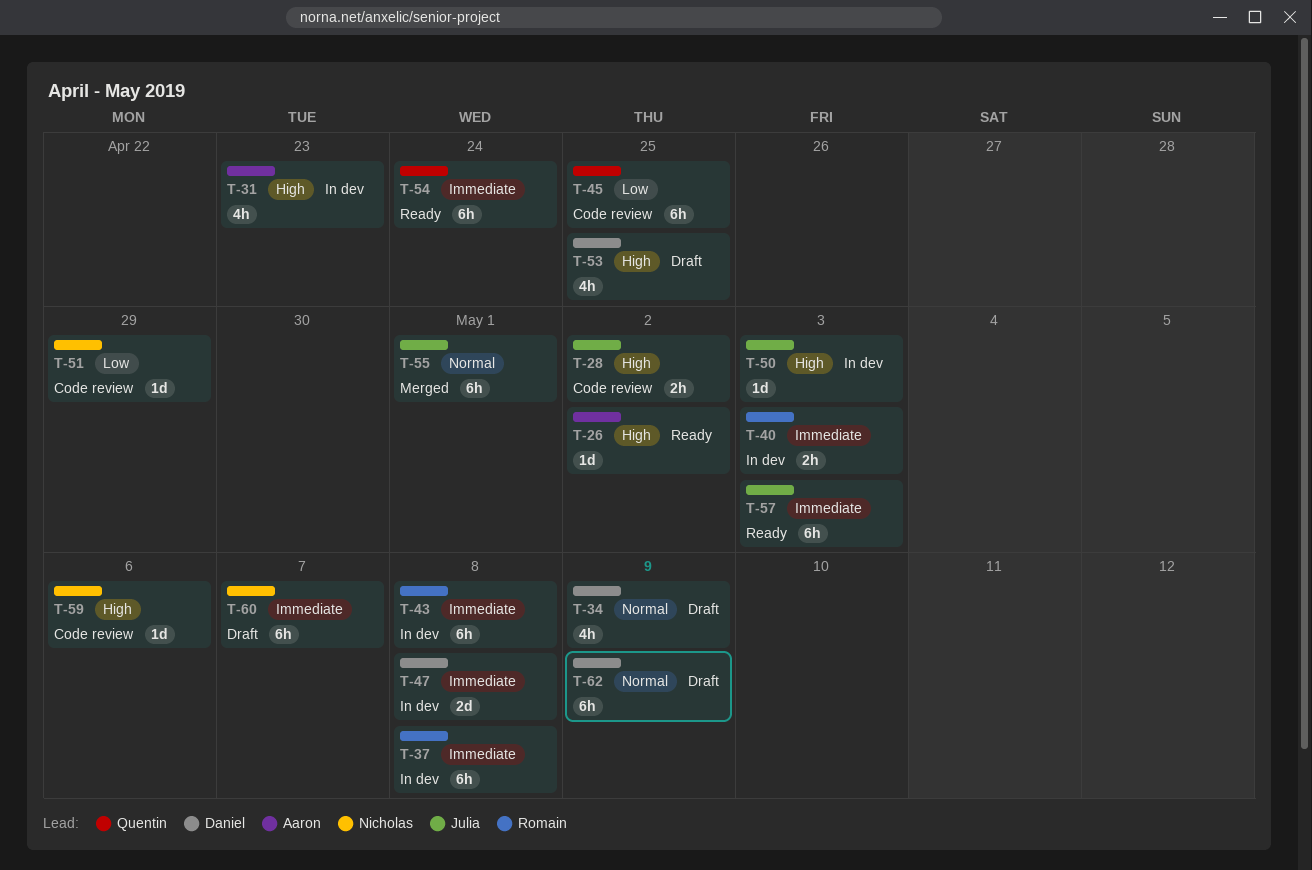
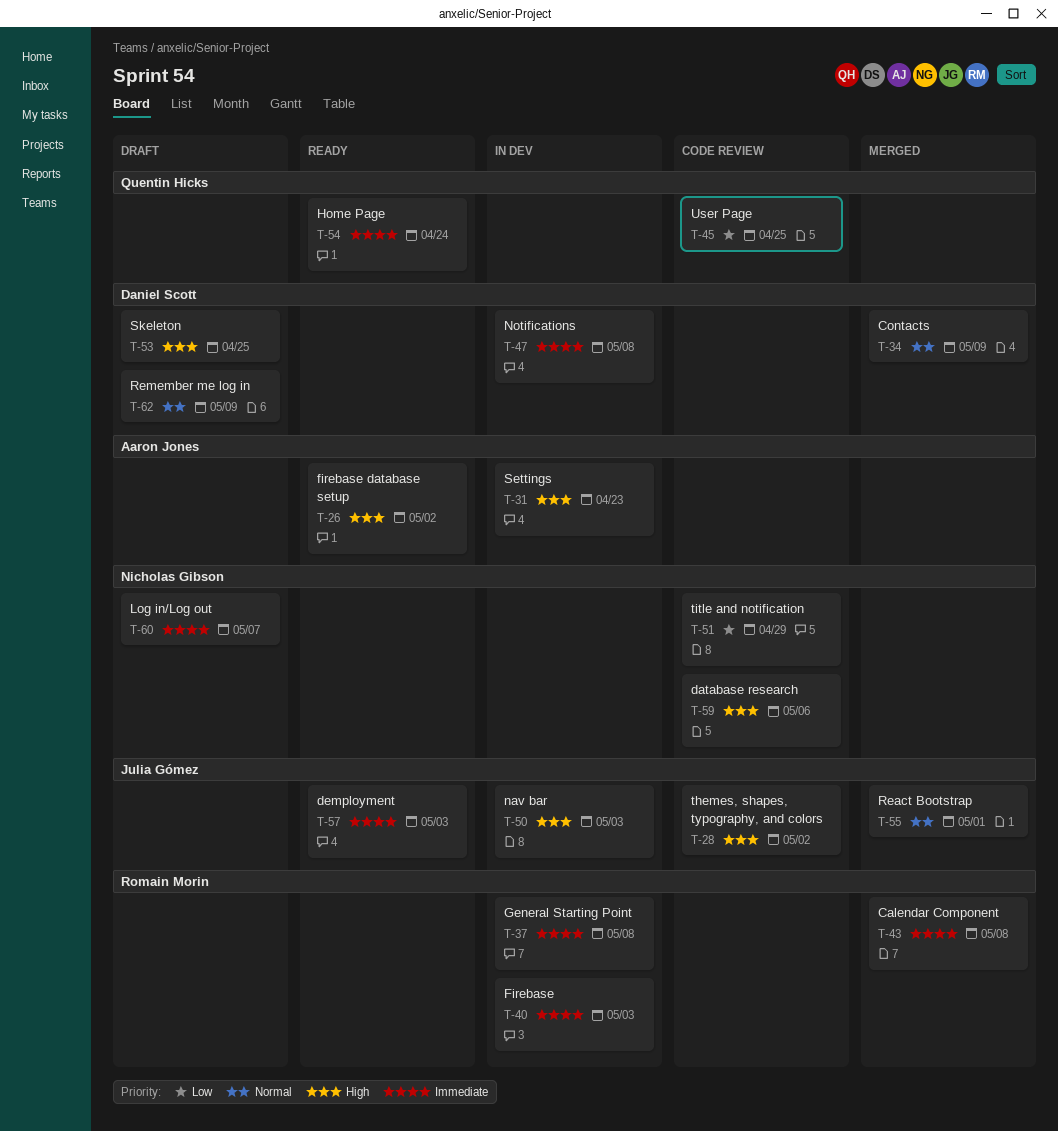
T-34, status: Draft -> Merged
T-43, status: In dev -> Merged

